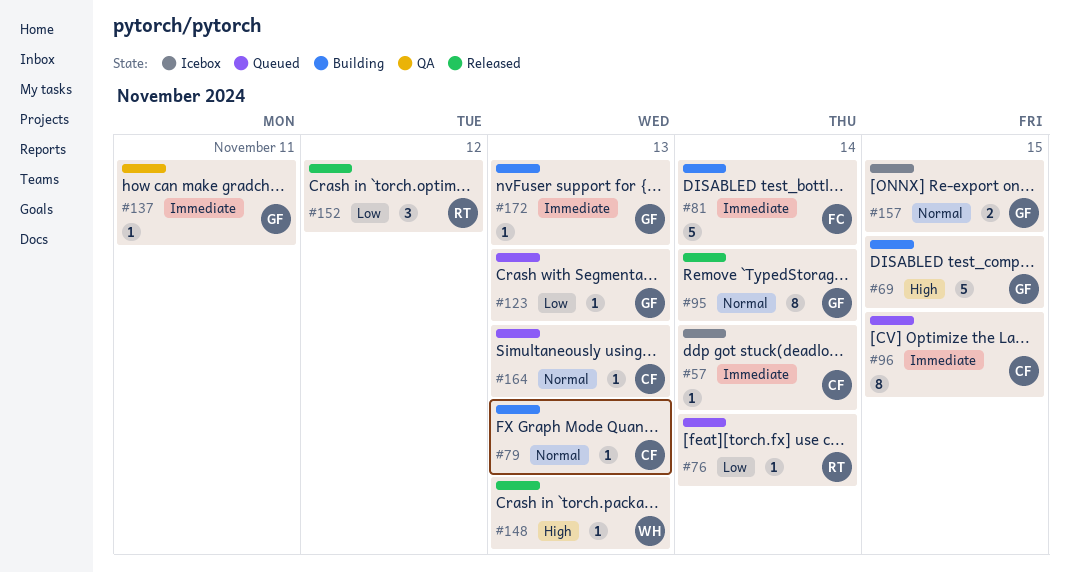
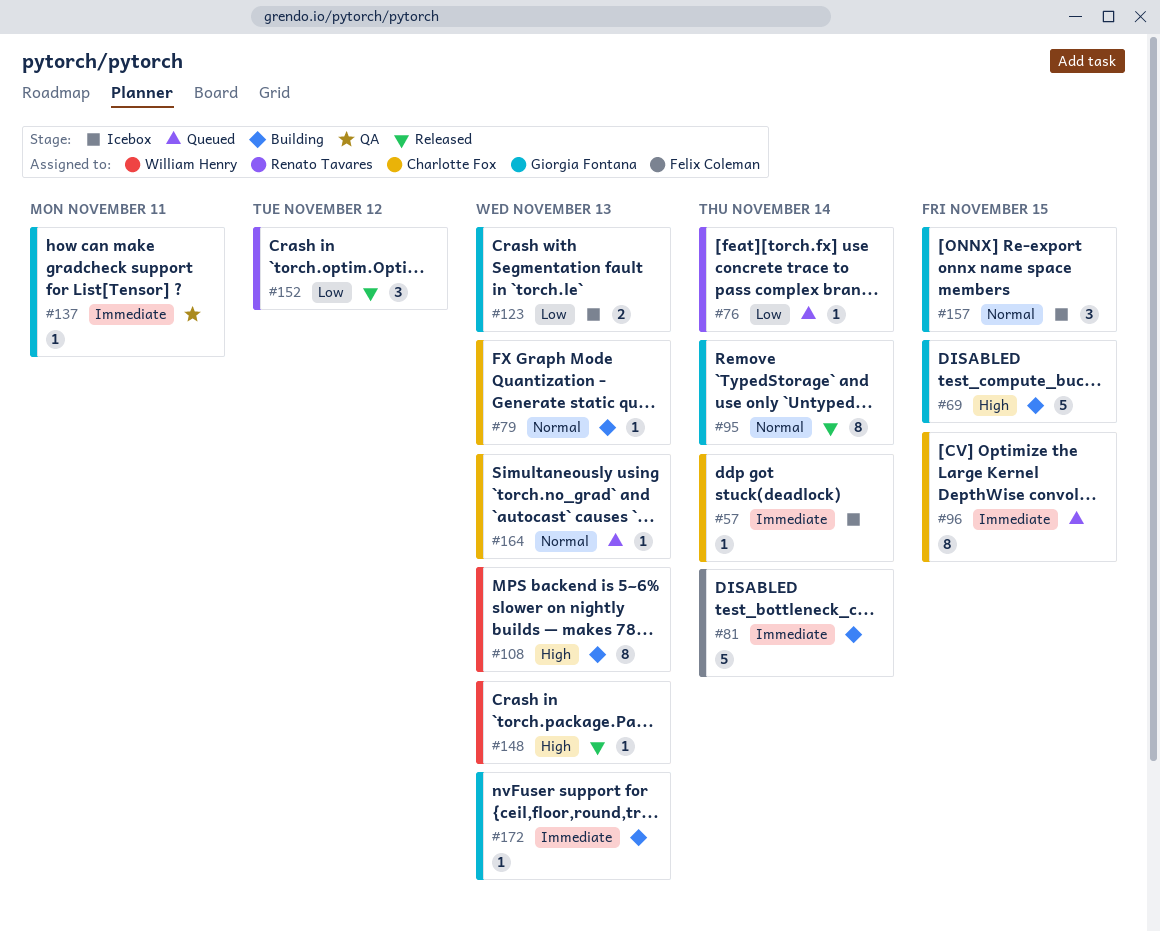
#108: none -> present
#123, status: Queued -> Icebox
#123, estimate: 1 -> 2
#157, estimate: 2 -> 3

